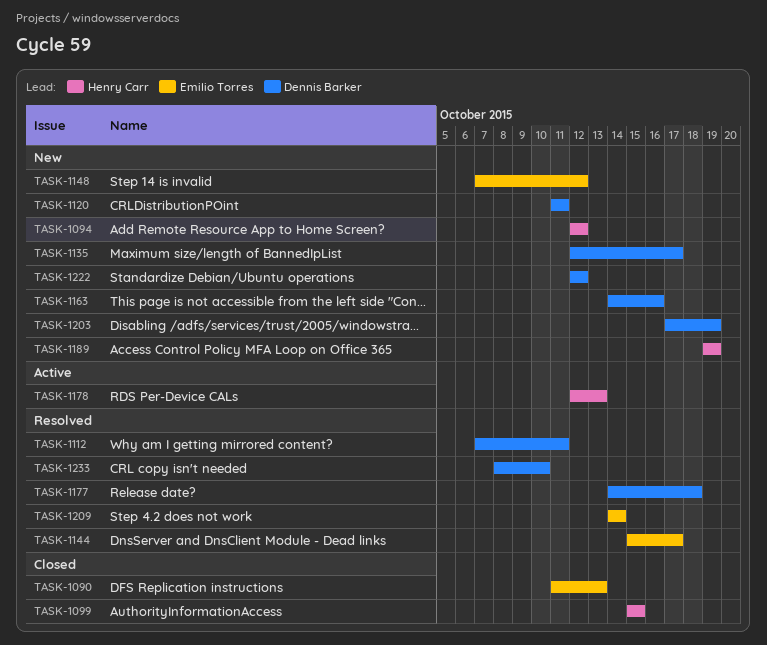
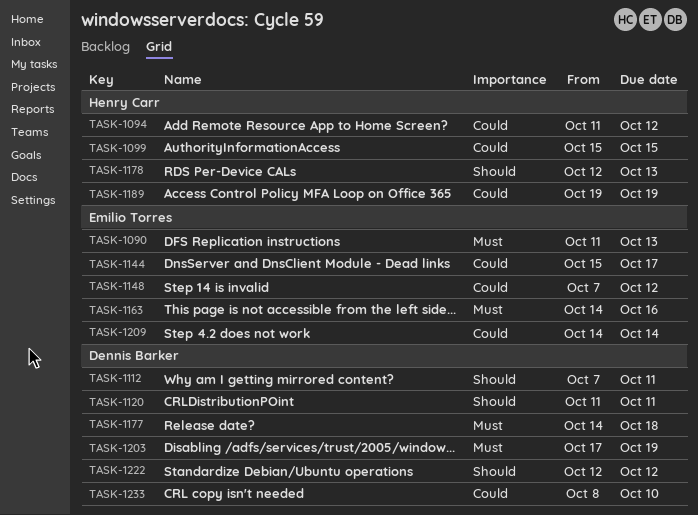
TASK-1094, start: Oct 12 -> Oct 11
TASK-1135: present -> none
TASK-1163, owner: Dennis Barker -> Emilio Torres

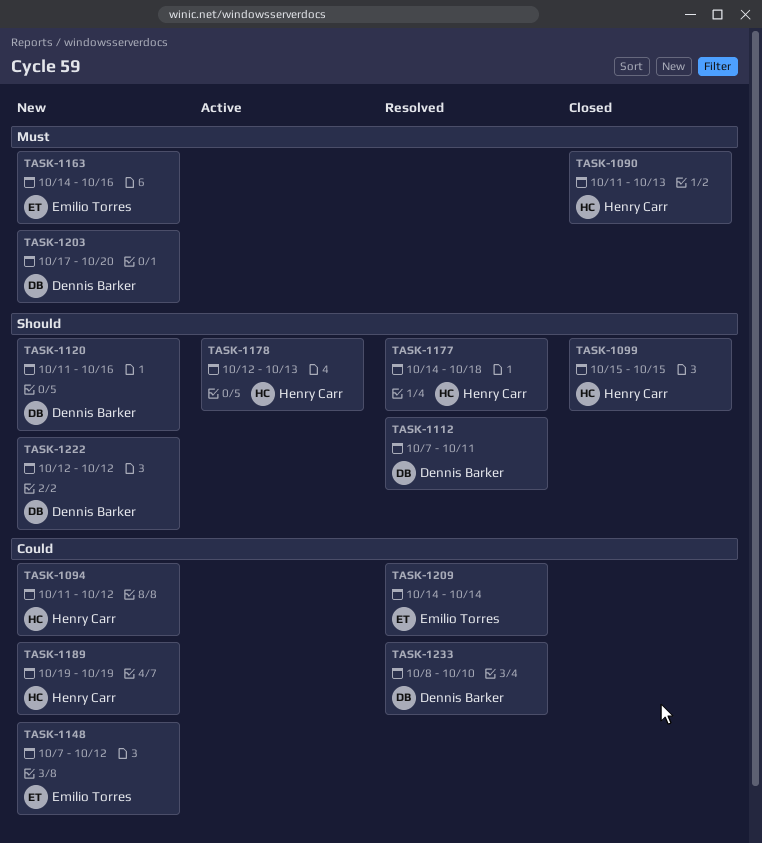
TASK-1090, owner: Emilio Torres -> Henry Carr
TASK-1099, priority: Could -> Should
TASK-1120, due: Oct 11 -> Oct 16
TASK-1144: present -> none
TASK-1177, owner: Dennis Barker -> Henry Carr
TASK-1177, priority: Must -> Should
TASK-1203, due: Oct 19 -> Oct 20

